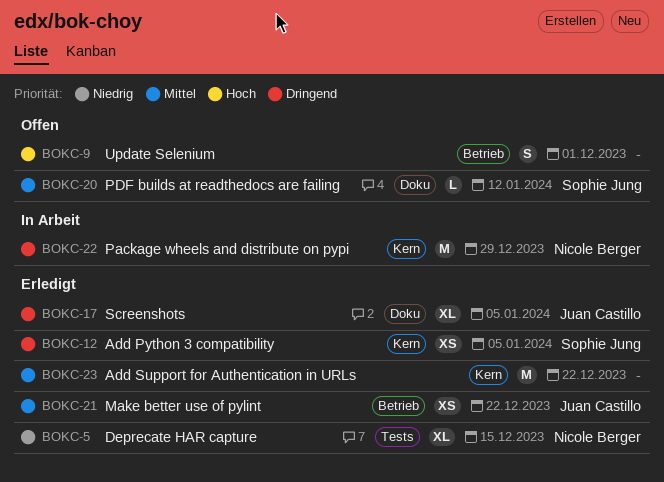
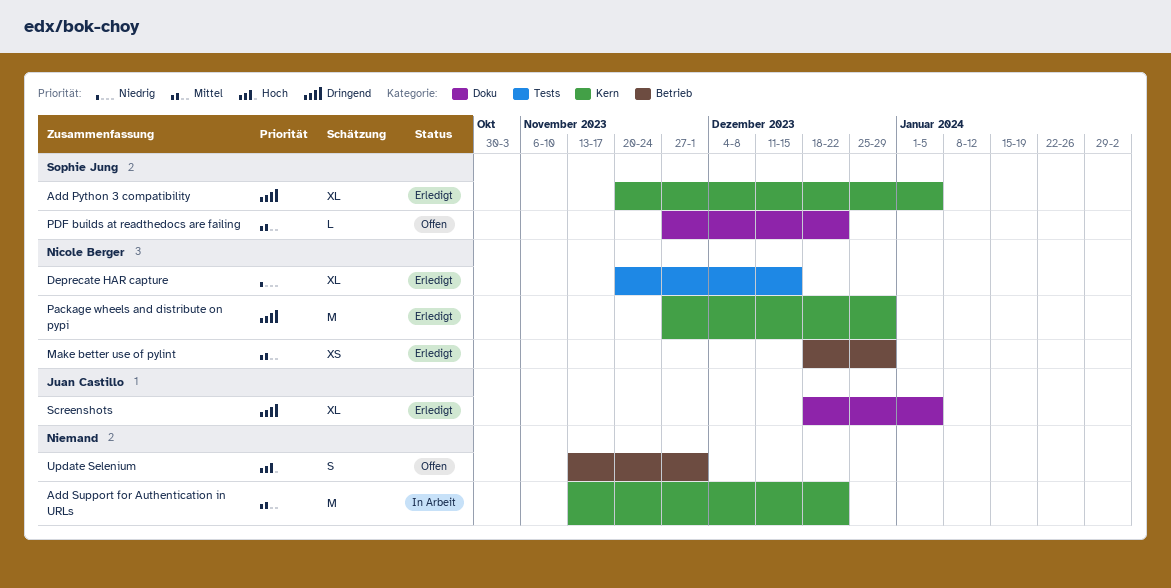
Add Python 3 compatibility, estimate: XS -> XL
Add Support for Authentication in URLs, status: Erledigt -> In Arbeit
Make better use of pylint, owner: Juan Castillo -> Nicole Berger
Make better use of pylint, due: Dec 22 -> Dec 29
Package wheels and distribute on pypi, status: In Arbeit -> Erledigt
PDF builds at readthedocs are failing, due: Jan 12 -> Dec 22

